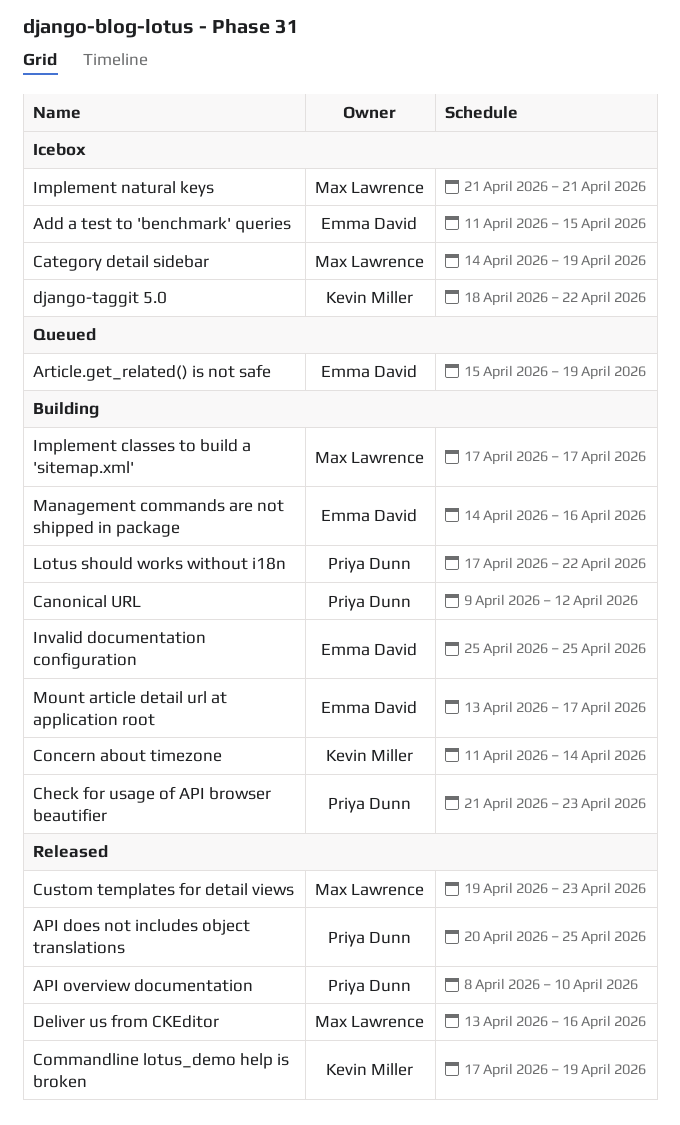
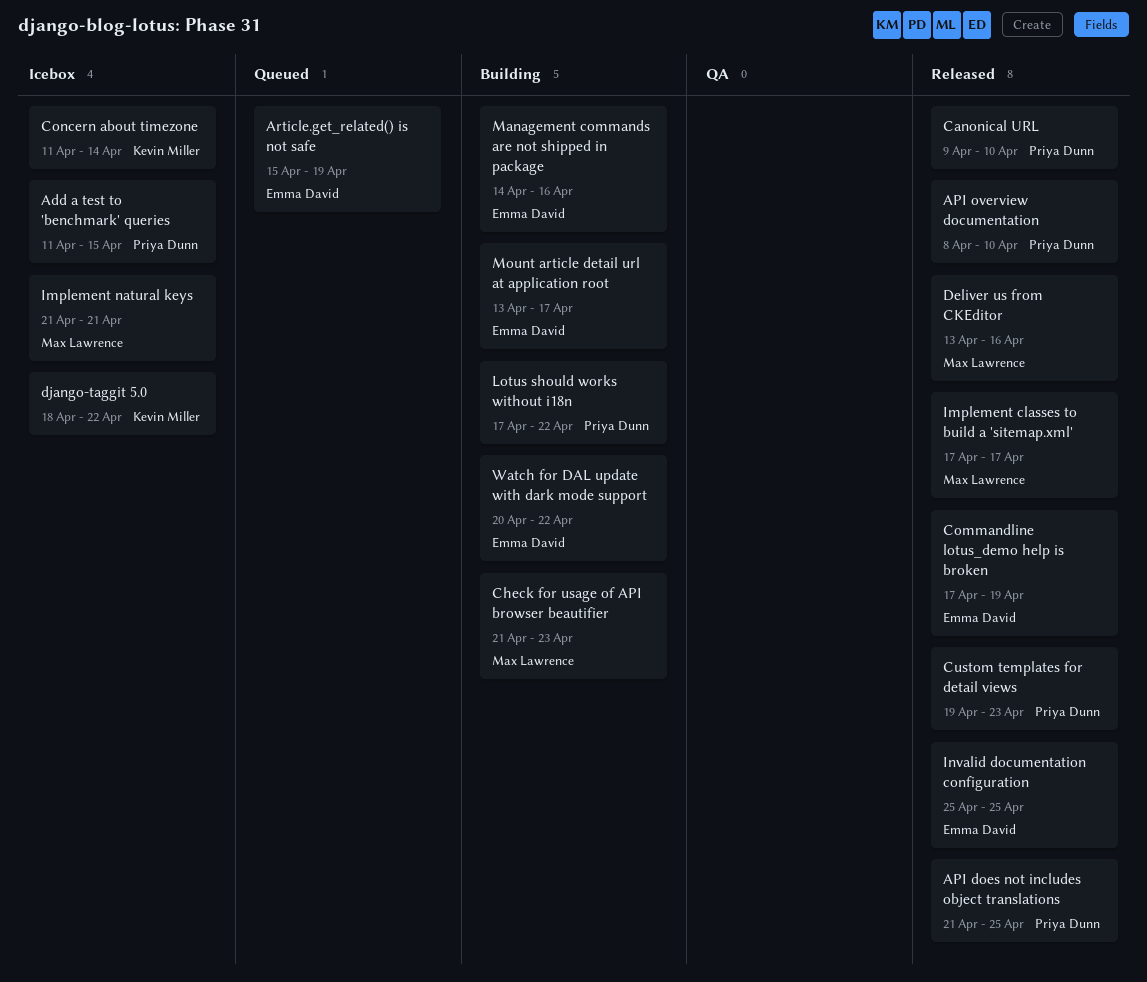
Add a test to 'benchmark' queries, owner: Emma David -> Priya Dunn
API does not includes object translations, start: Apr 20 -> Apr 21
Canonical URL, status: Building -> Released
Canonical URL, due: Apr 12 -> Apr 10
Category detail sidebar: present -> none
Check for usage of API browser beautifier, owner: Priya Dunn -> Max Lawrence
Commandline lotus_demo help is broken, owner: Kevin Miller -> Emma David
Concern about timezone, status: Building -> Icebox
Custom templates for detail views, owner: Max Lawrence -> Priya Dunn
Implement classes to build a 'sitemap.xml', status: Building -> Released
Invalid documentation configuration, status: Building -> Released
Watch for DAL update with dark mode support: none -> present

